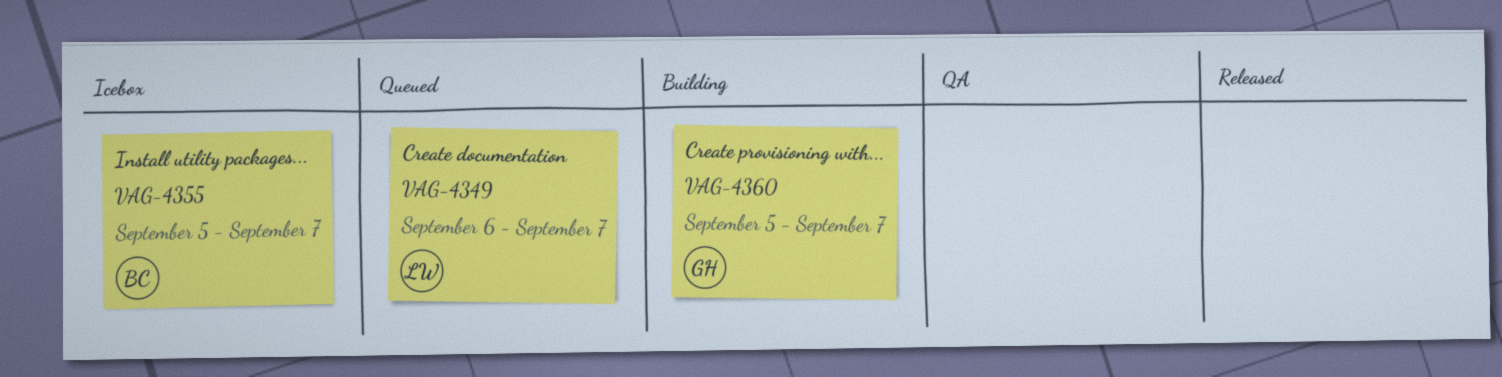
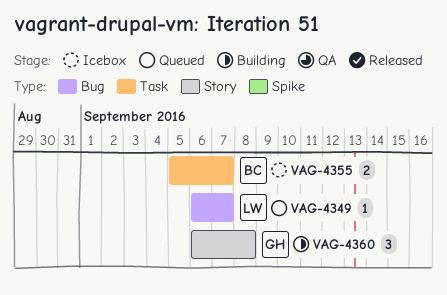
VAG-4360, start: Sep 5 -> Sep 6
VAG-4360, due: Sep 7 -> Sep 8

